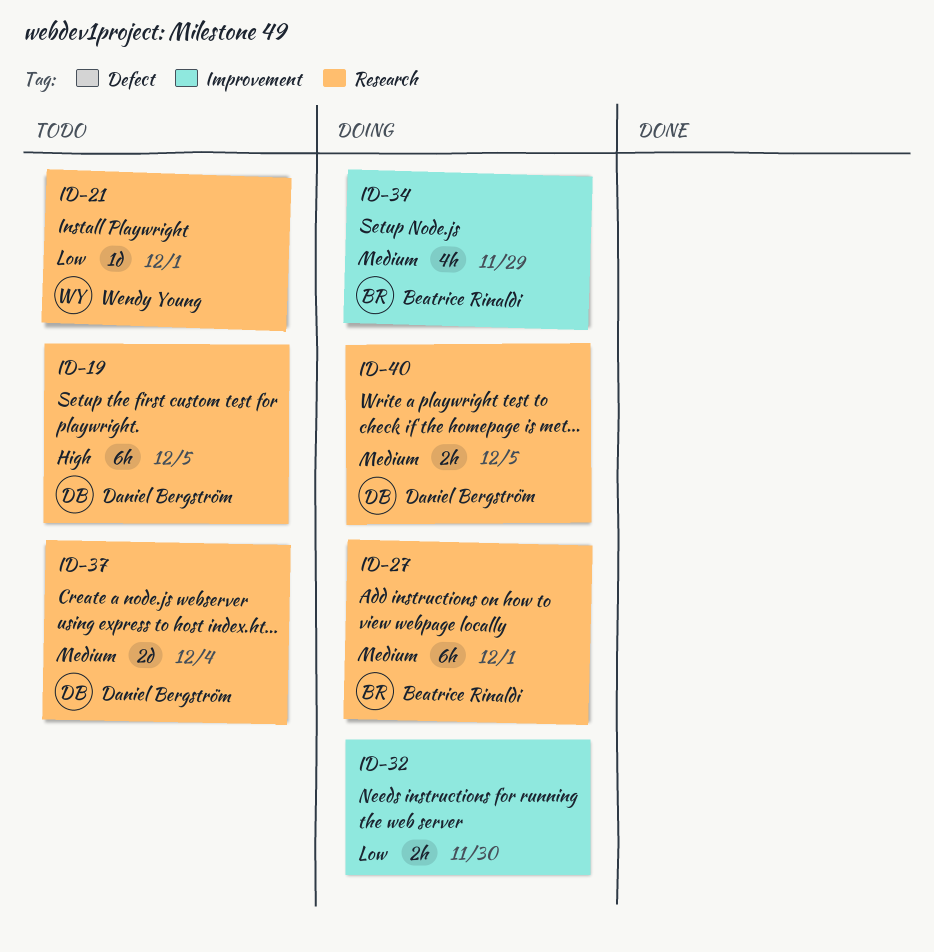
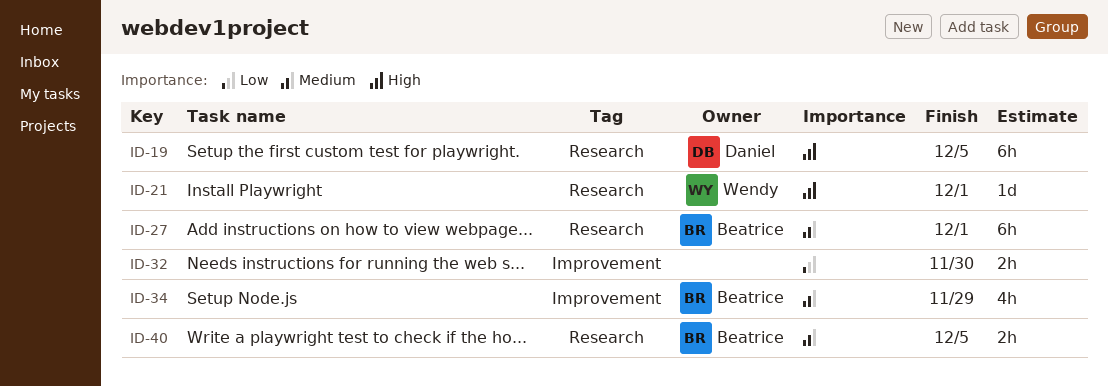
ID-21, priority: Low -> High
ID-37: present -> none
ID-40, owner: Daniel Bergström -> Beatrice Rinaldi

